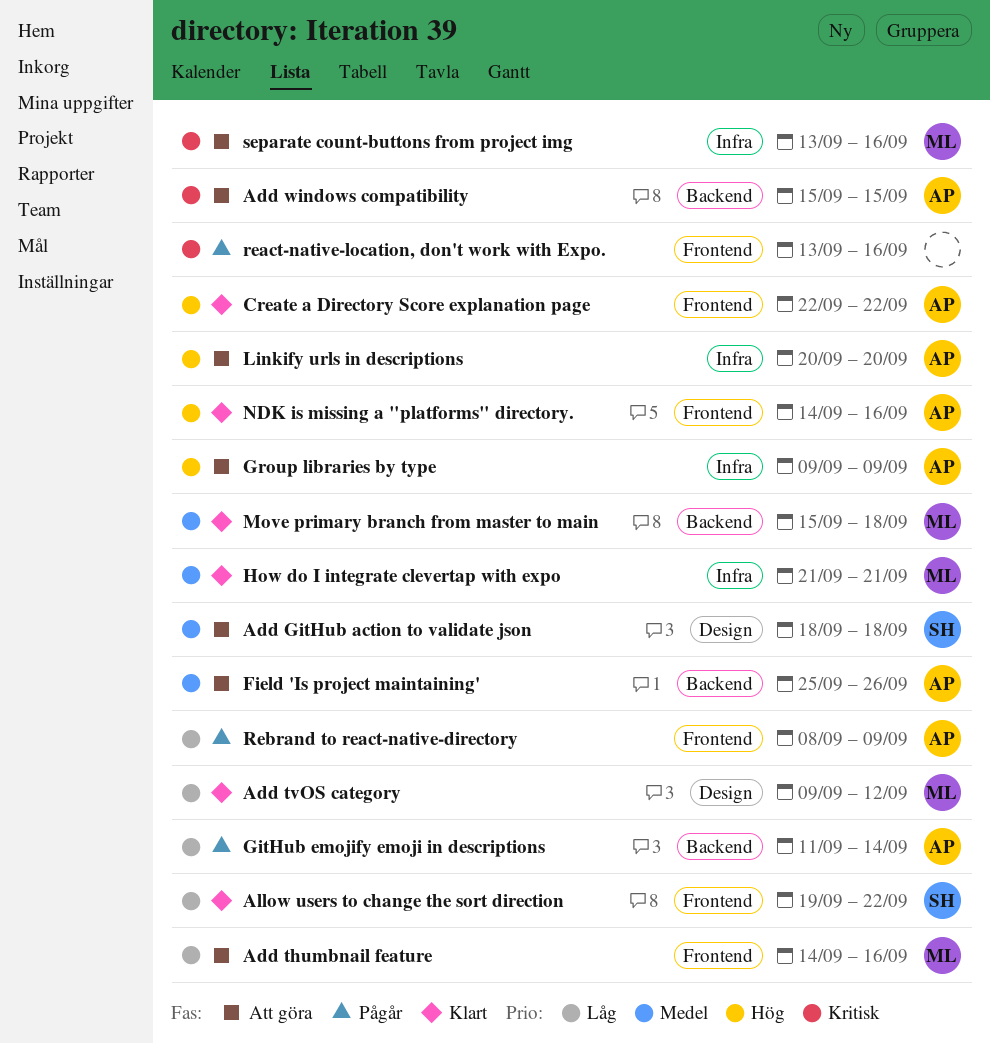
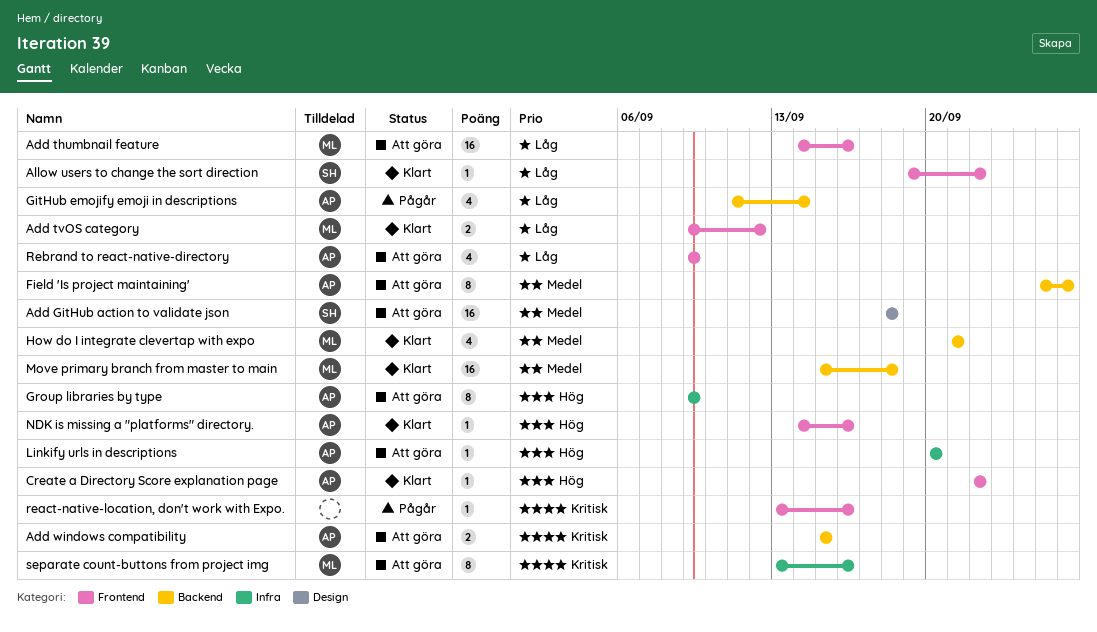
Add tvOS category, label: Design -> Frontend
How do I integrate clevertap with expo, label: Infra -> Backend
Rebrand to react-native-directory, status: Pågår -> Att göra
Rebrand to react-native-directory, start: Sep 8 -> Sep 9

